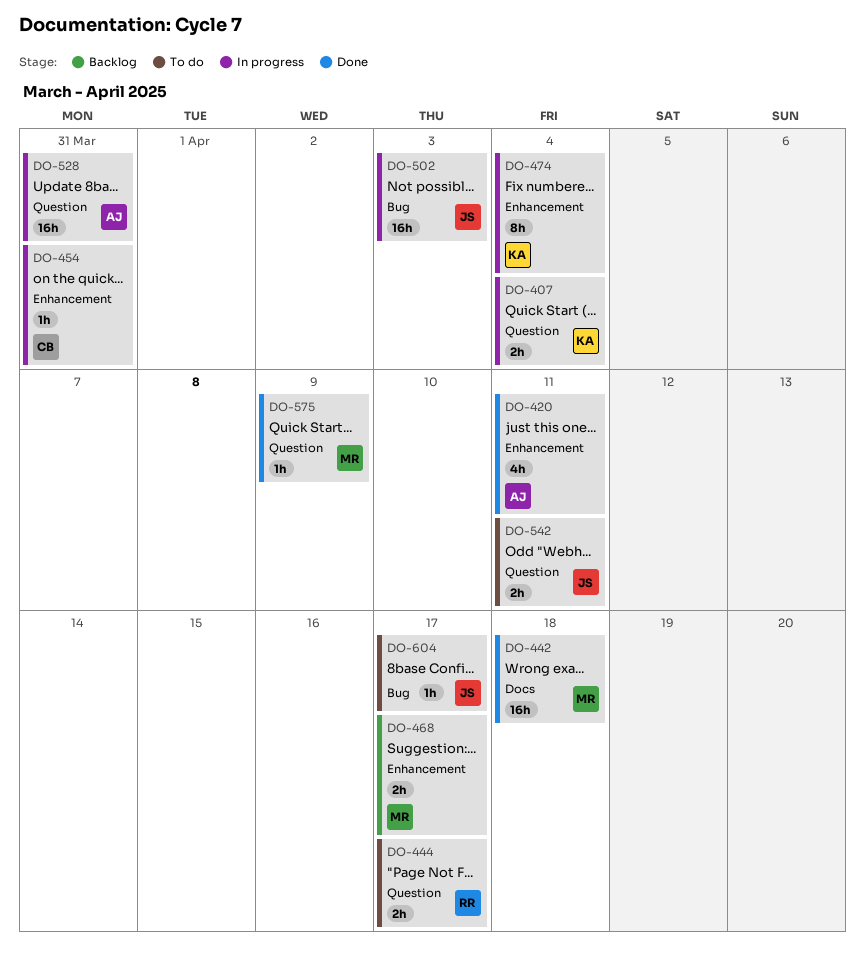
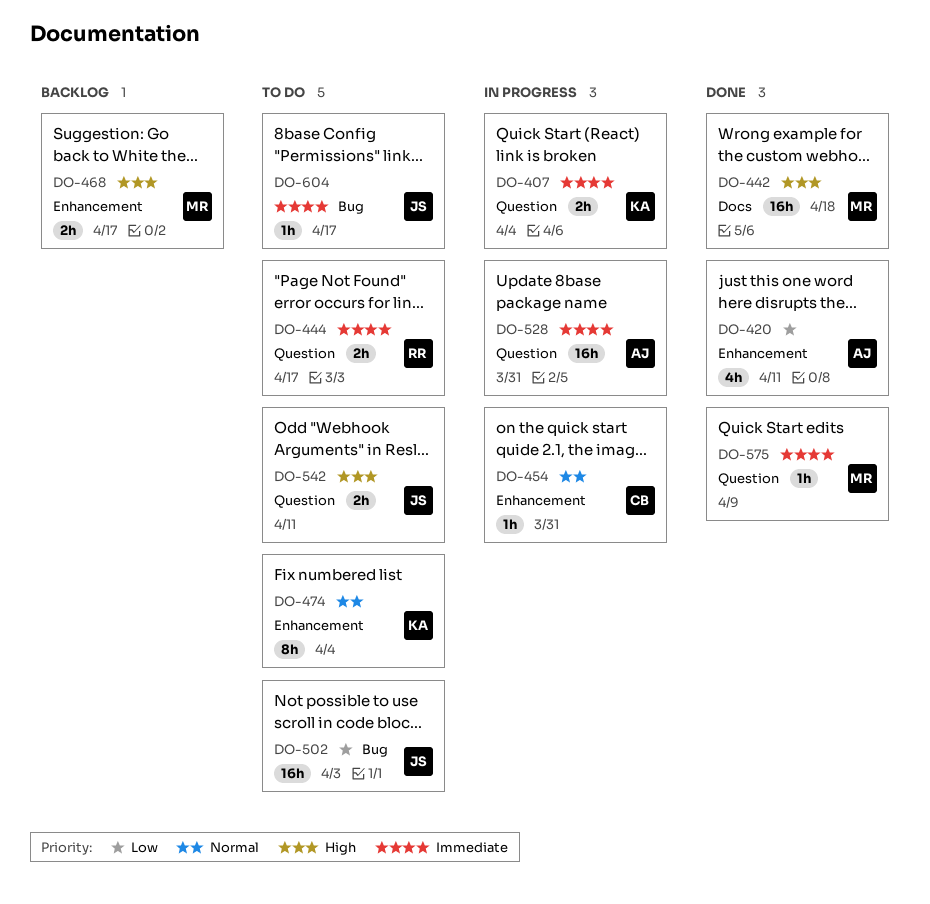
DO-474, status: In progress -> To do
DO-502, status: In progress -> To do

